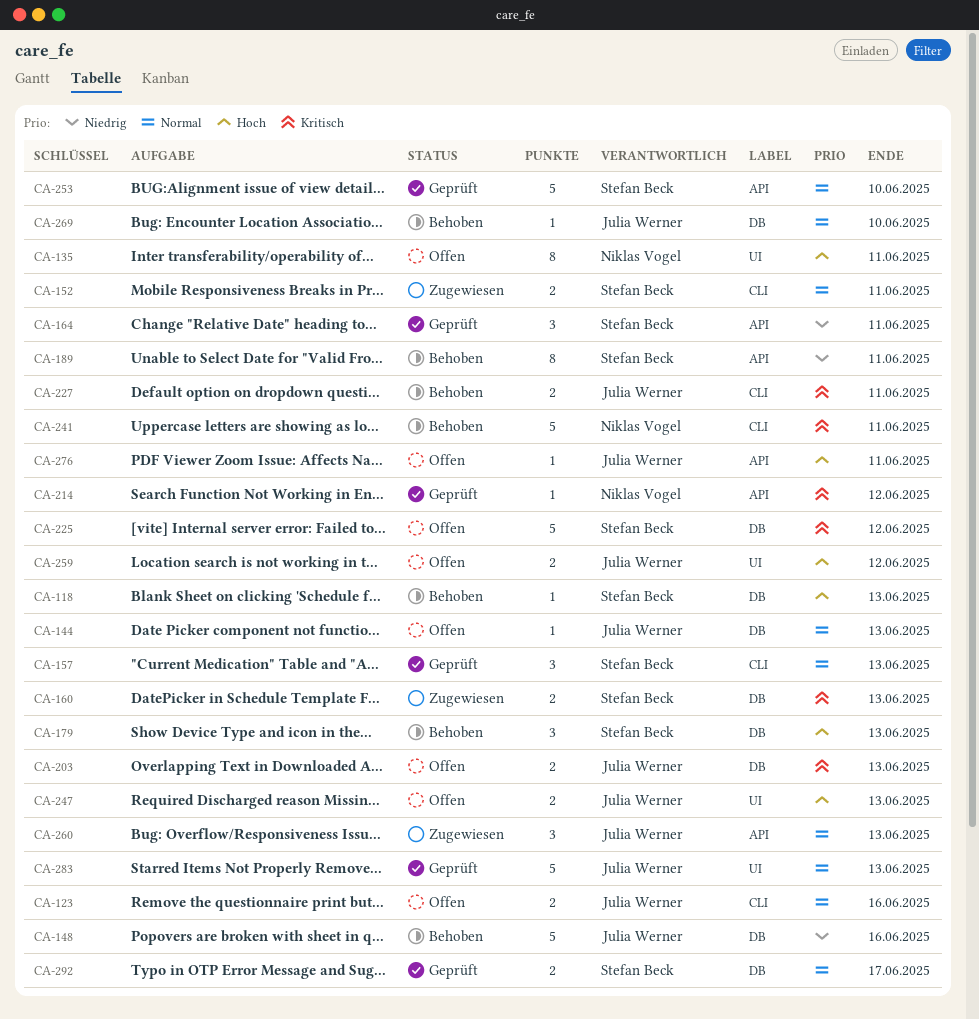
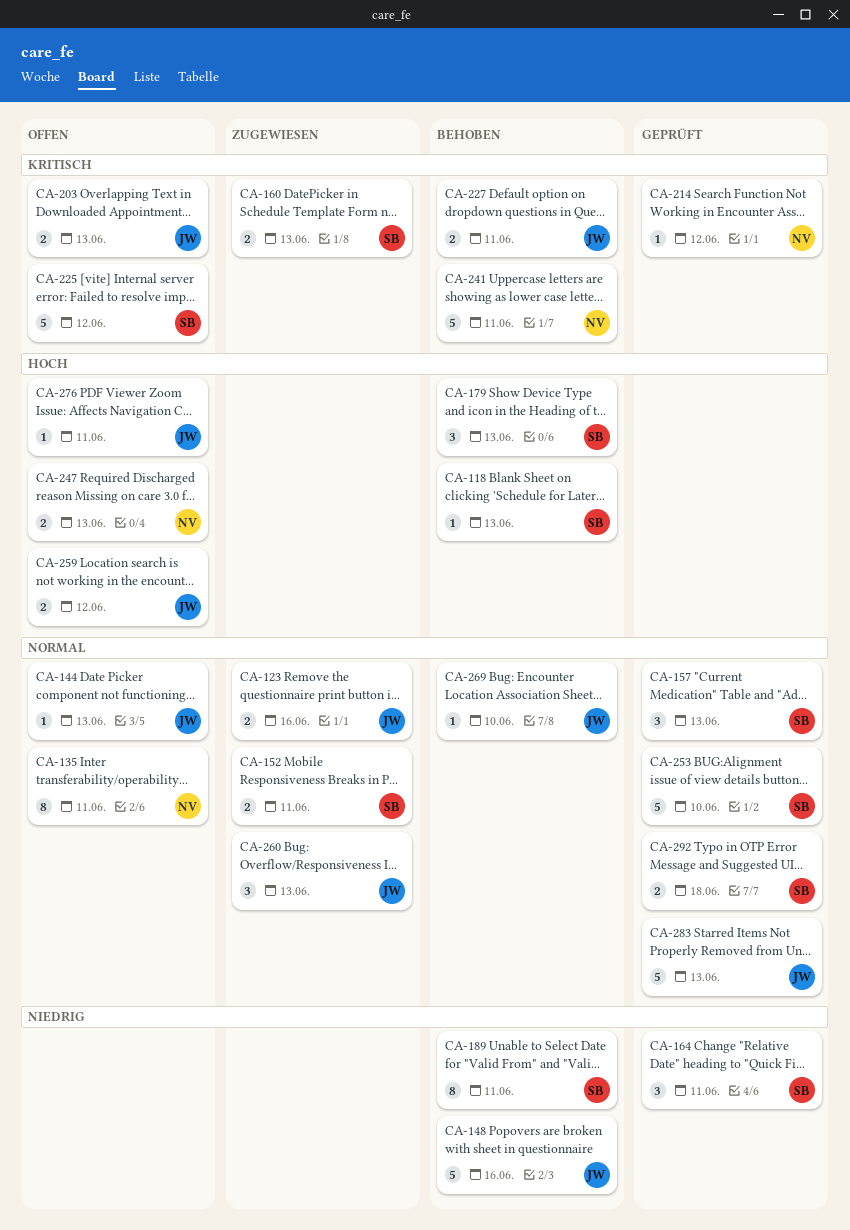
CA-123, status: Offen -> Zugewiesen
CA-135, priority: Hoch -> Normal
CA-247, owner: Julia Werner -> Niklas Vogel
CA-292, due: Jun 17 -> Jun 18

